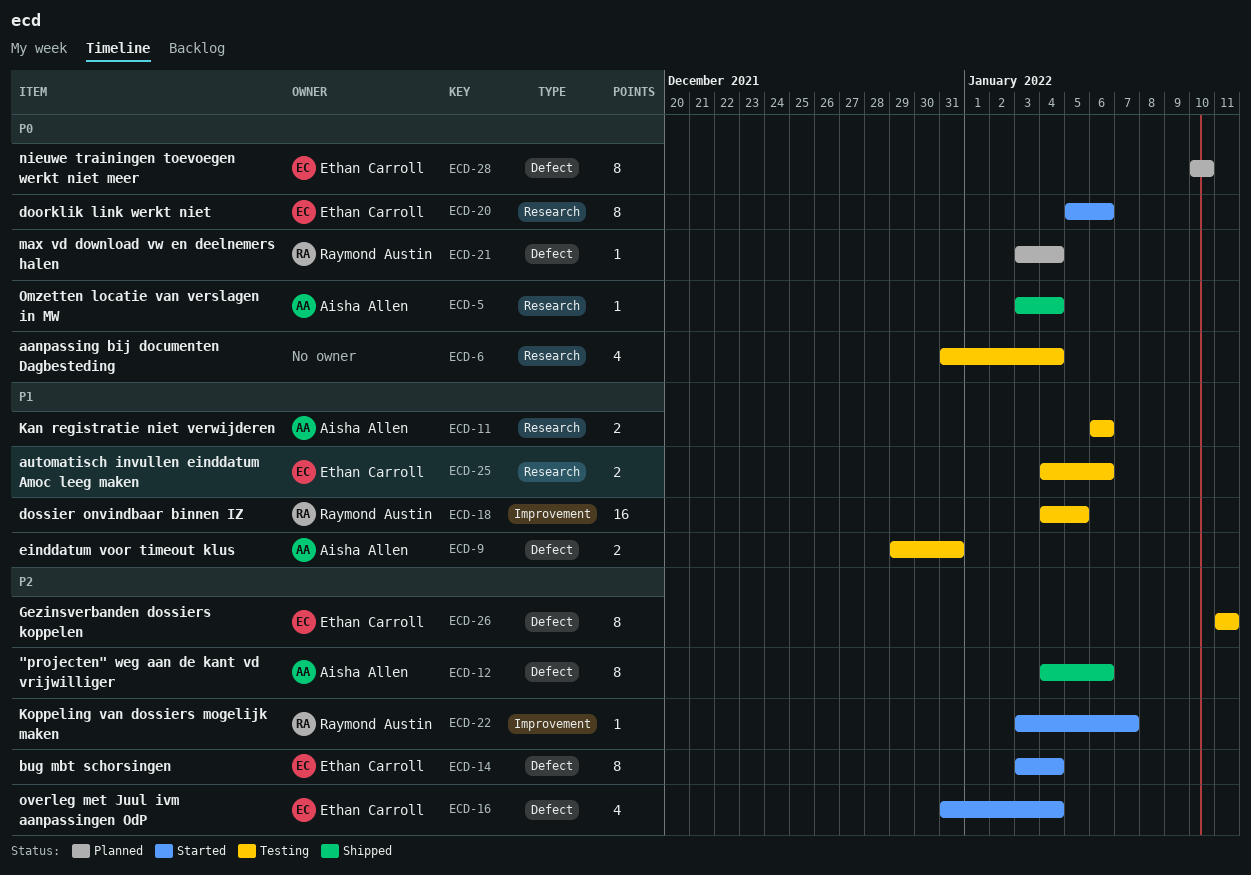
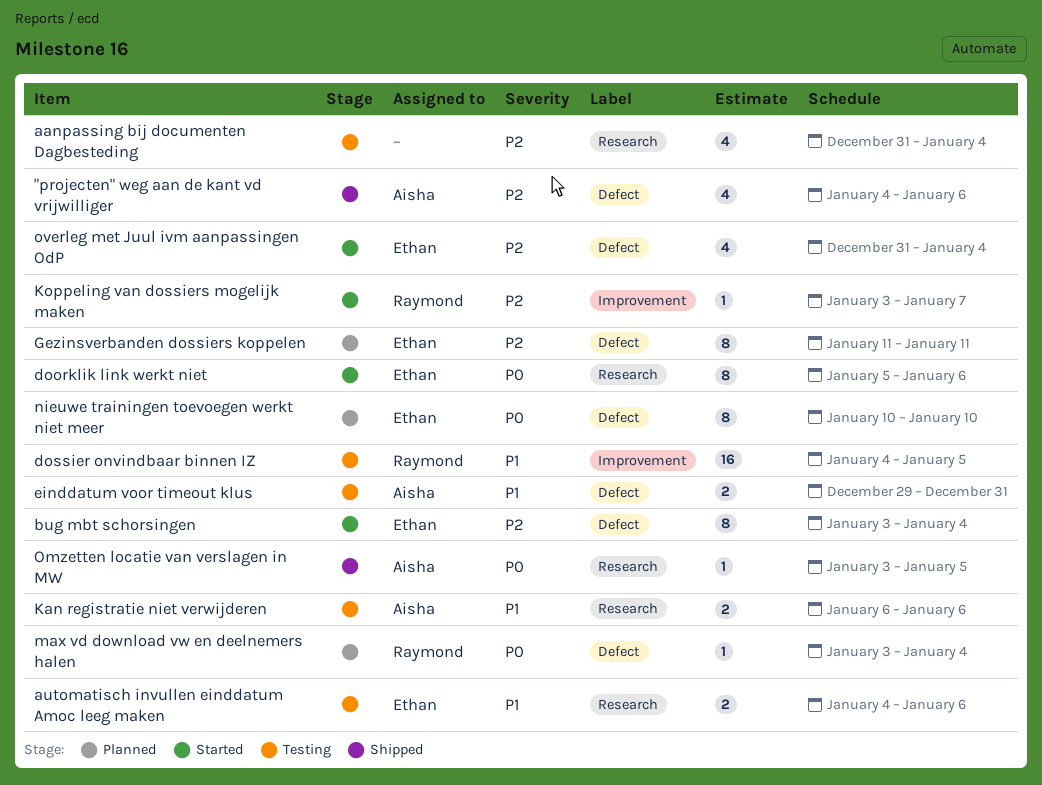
"projecten" weg aan de kant vd vrijwilliger, estimate: 8 -> 4
aanpassing bij documenten Dagbesteding, priority: P0 -> P2
Gezinsverbanden dossiers koppelen, status: Testing -> Planned
Omzetten locatie van verslagen in MW, due: Jan 4 -> Jan 5

